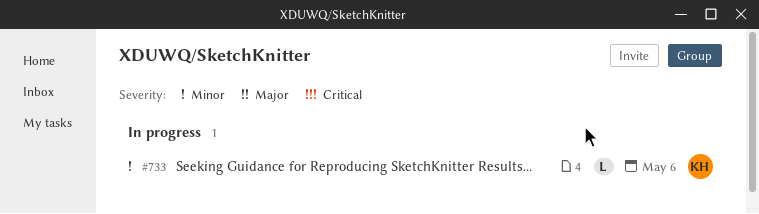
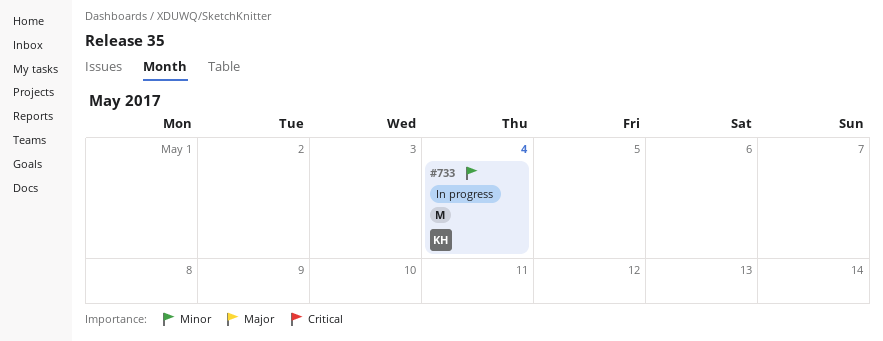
#733, estimate: L -> M
#733, due: May 6 -> May 4

